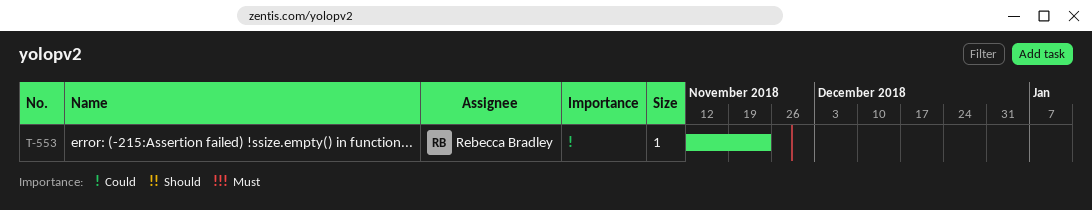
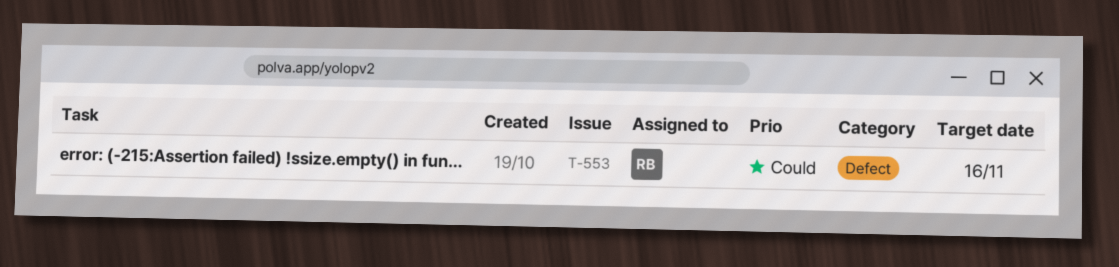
T-553, due: Nov 23 -> Nov 16

